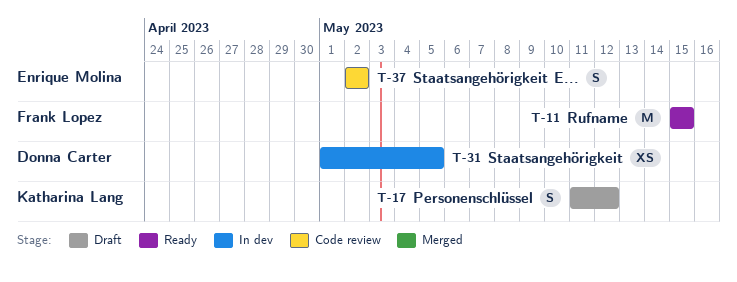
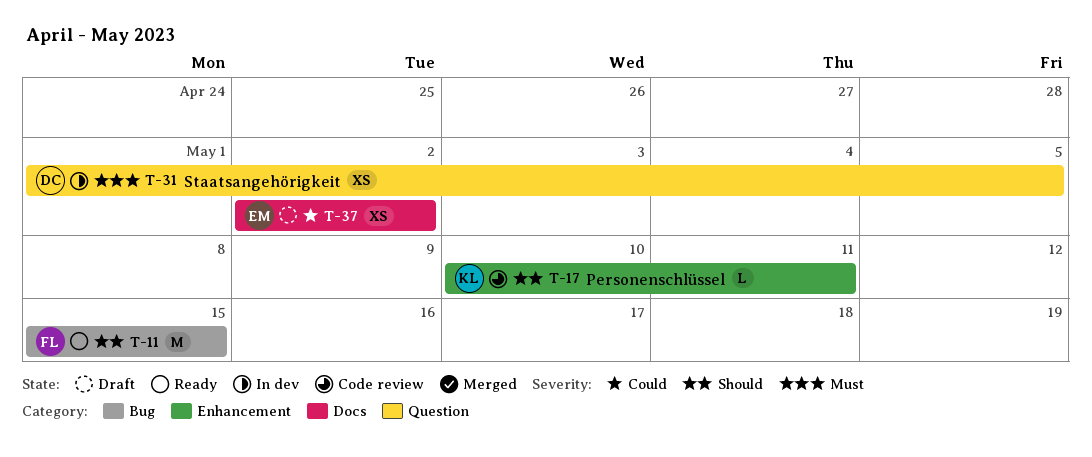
T-17, status: Draft -> Code review
T-17, estimate: S -> L
T-17, start: May 11 -> May 10
T-17, due: May 12 -> May 11
T-37, status: Code review -> Draft
T-37, estimate: S -> XS

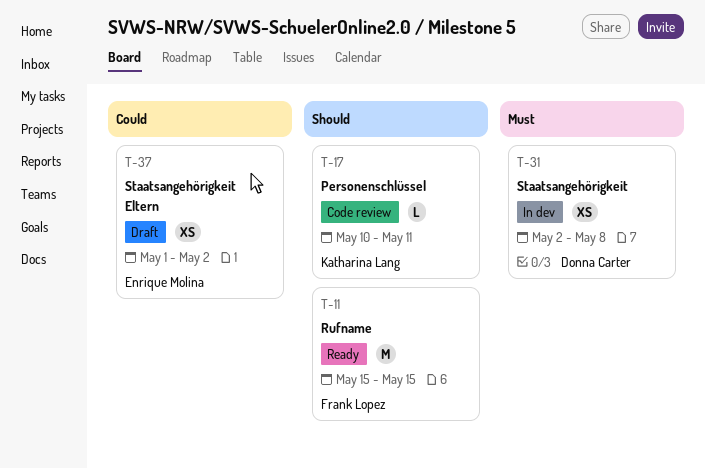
T-31, start: May 1 -> May 2
T-31, due: May 5 -> May 8
T-37, start: May 2 -> May 1

